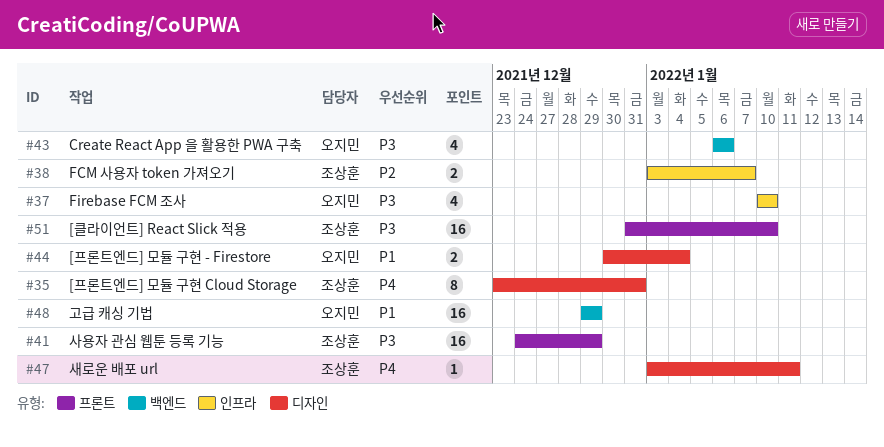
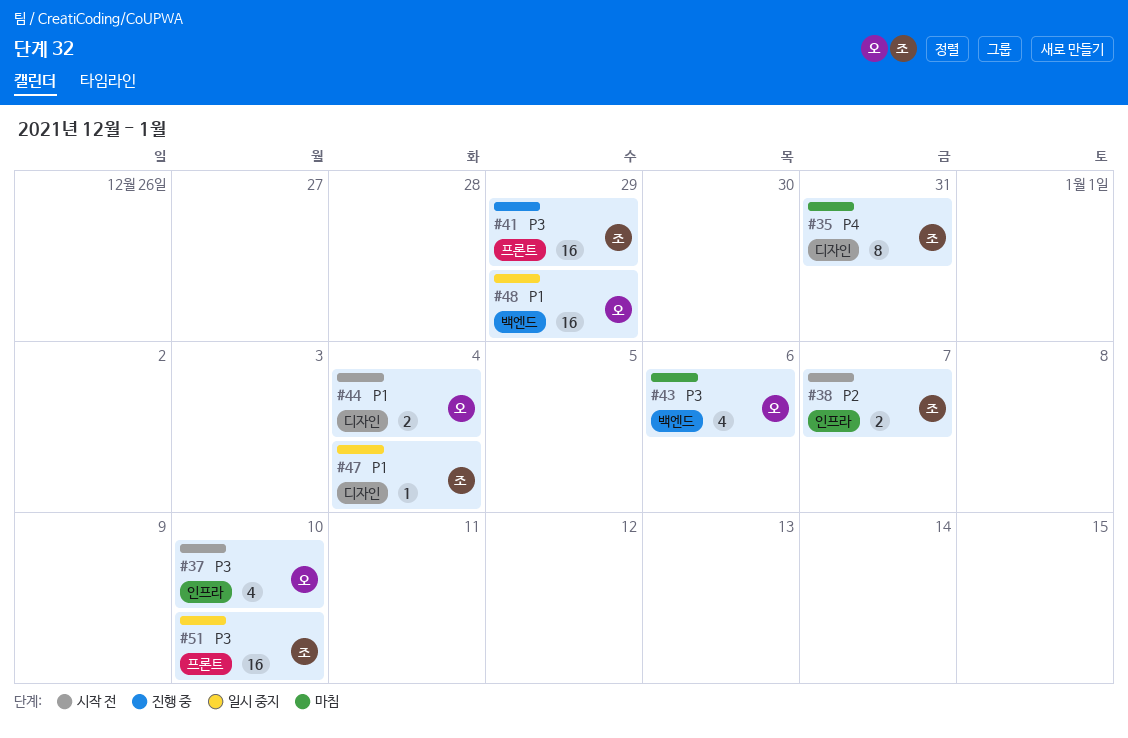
#47, priority: P4 -> P1
#47, due: Jan 11 -> Jan 4

